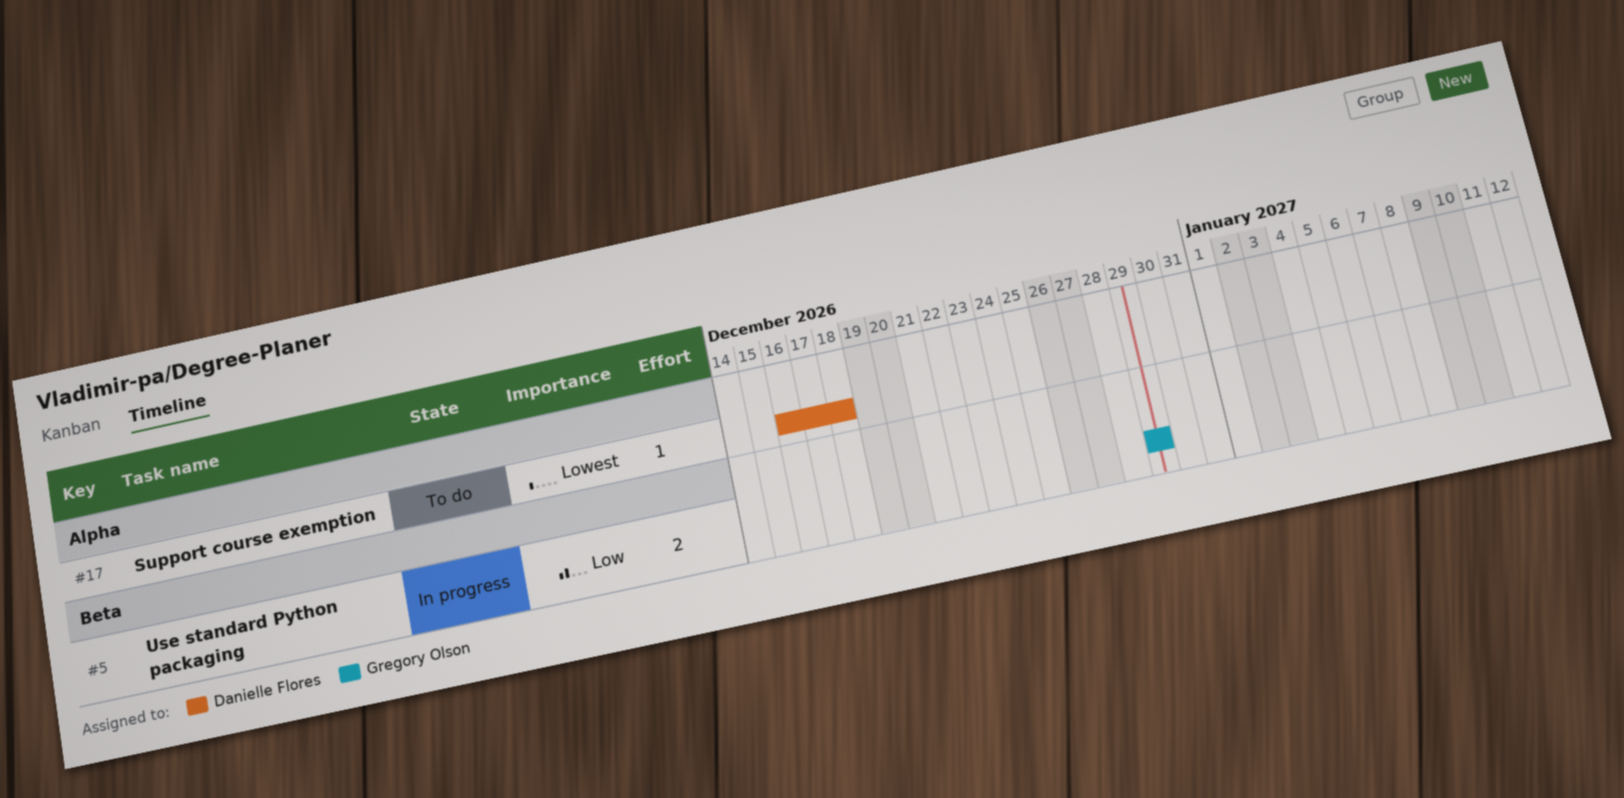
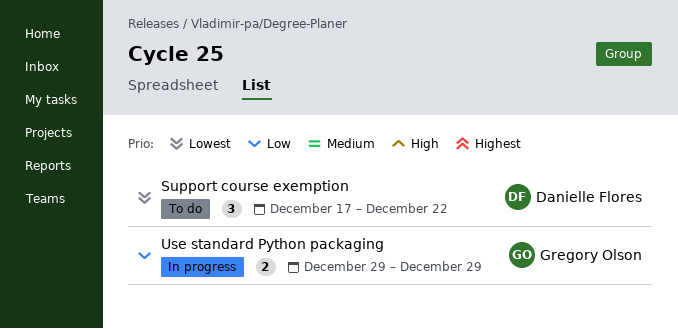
Support course exemption, estimate: 1 -> 3
Support course exemption, start: Dec 16 -> Dec 17
Support course exemption, due: Dec 18 -> Dec 22

